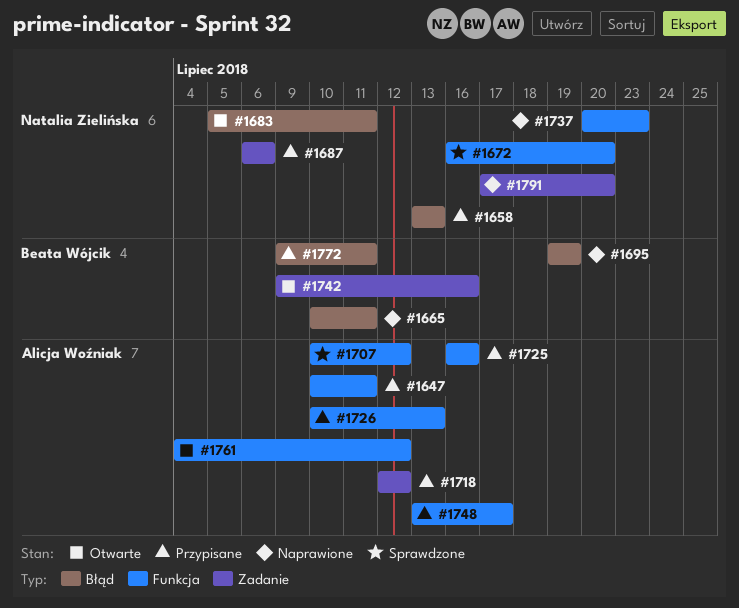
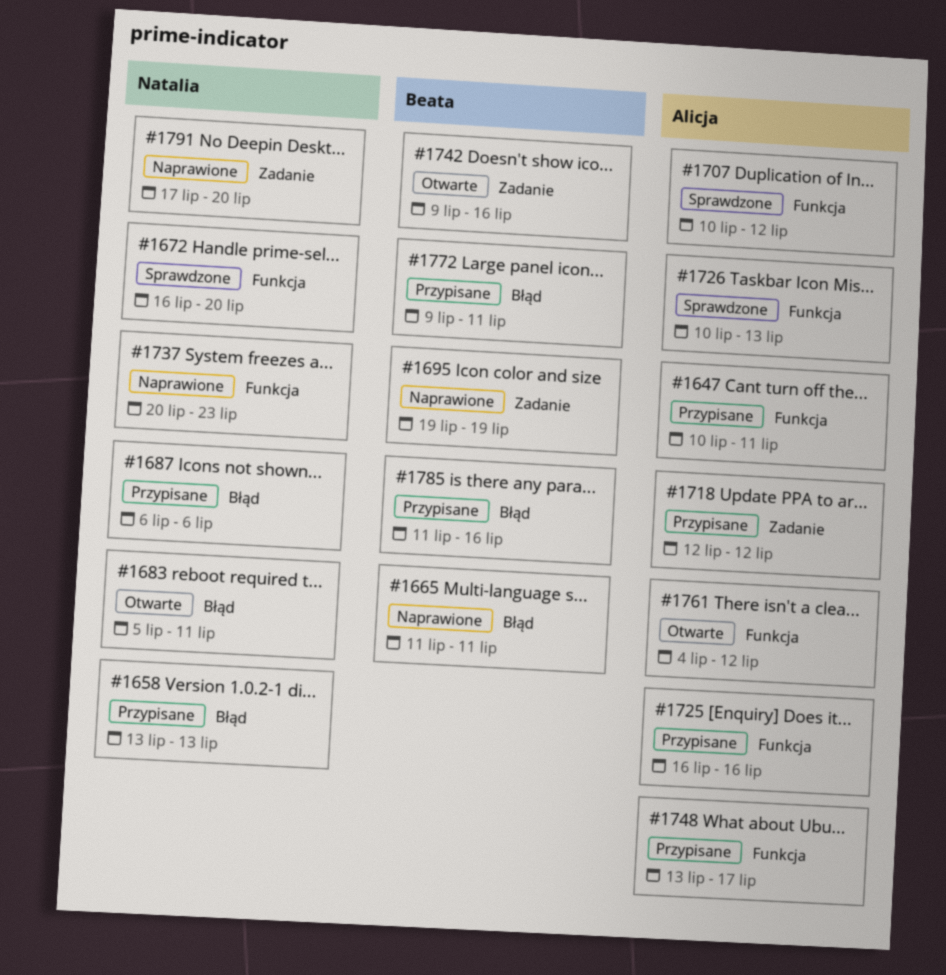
#1665, start: Jul 10 -> Jul 11
#1687, label: Zadanie -> Błąd
#1695, label: Błąd -> Zadanie
#1726, status: Przypisane -> Sprawdzone
#1785: none -> present

